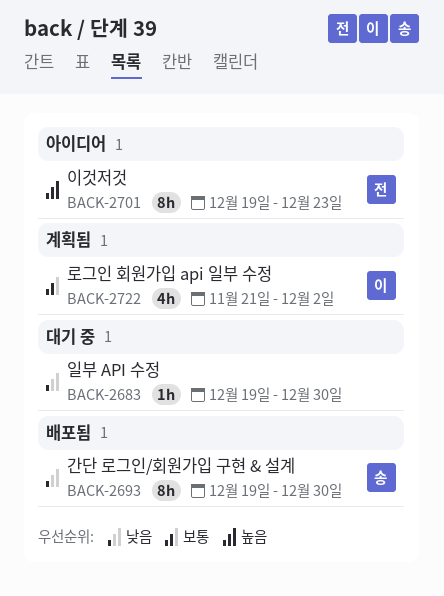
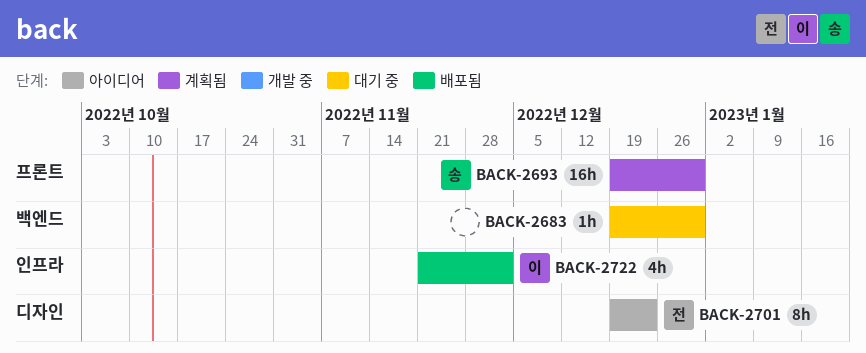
BACK-2693, status: 배포됨 -> 계획됨
BACK-2693, estimate: 8h -> 16h
BACK-2722, status: 계획됨 -> 배포됨

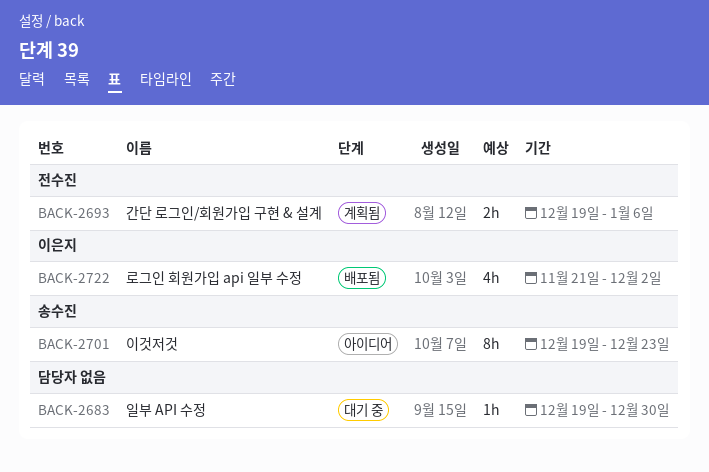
BACK-2693, owner: 송수진 -> 전수진
BACK-2693, estimate: 16h -> 2h
BACK-2693, due: Dec 30 -> Jan 6
BACK-2701, owner: 전수진 -> 송수진

